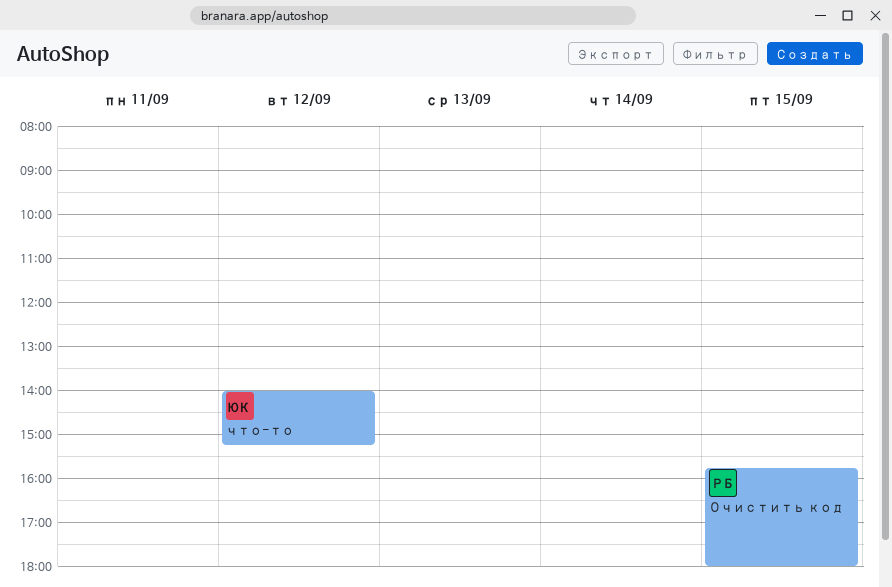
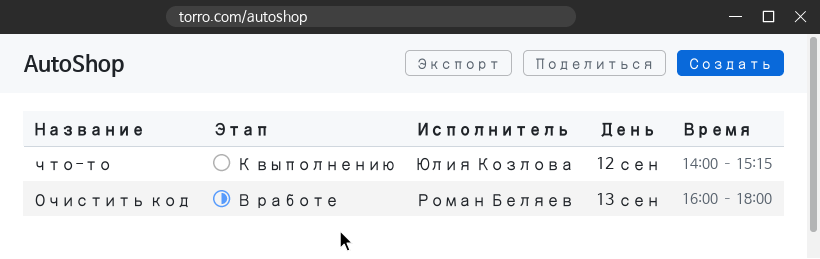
Очистить код, day: Sep 15 -> Sep 13
Очистить код, begins: 15:45 -> 16:00

